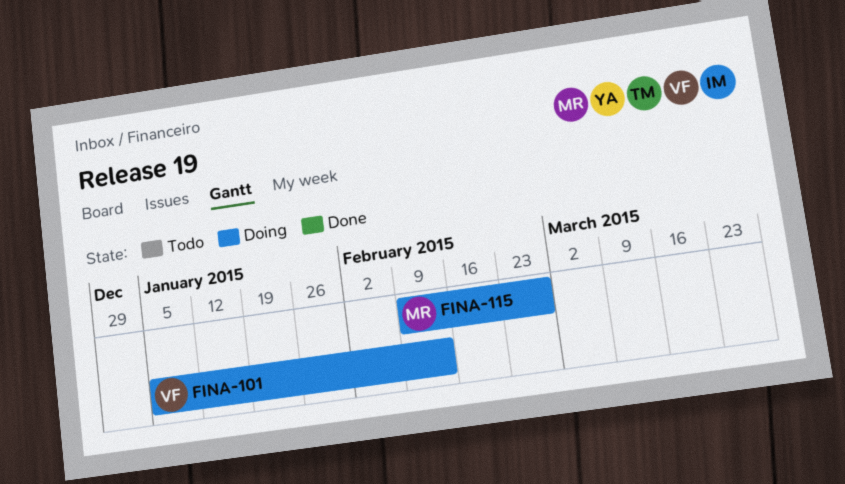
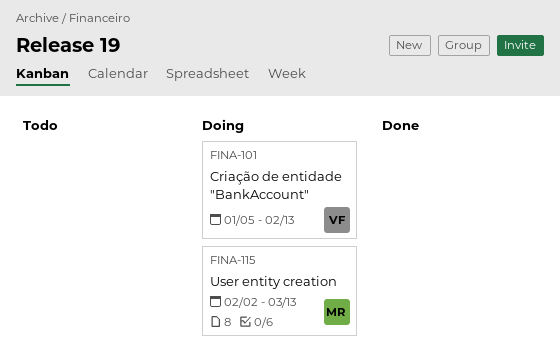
FINA-115, start: Feb 9 -> Feb 2
FINA-115, due: Feb 27 -> Mar 13

